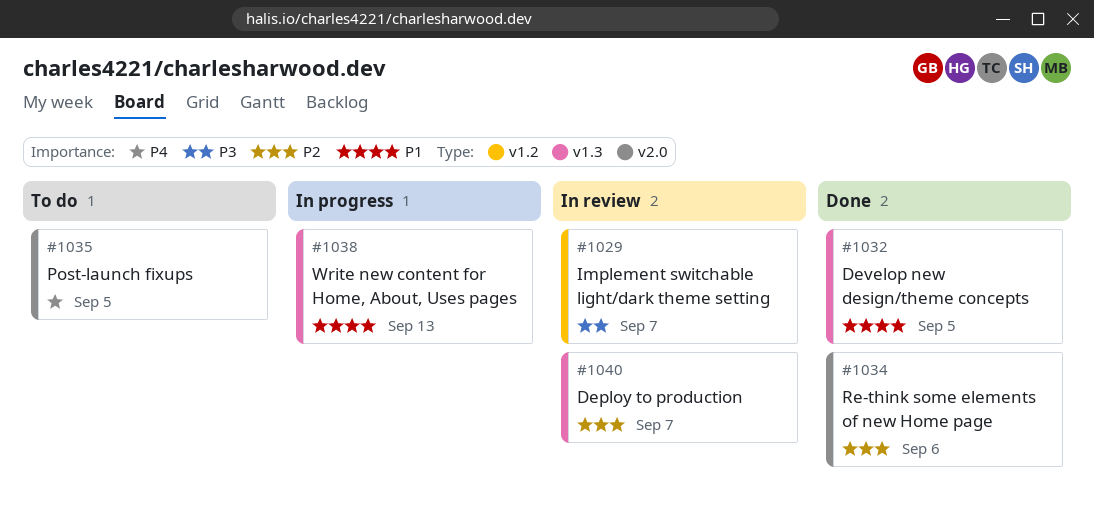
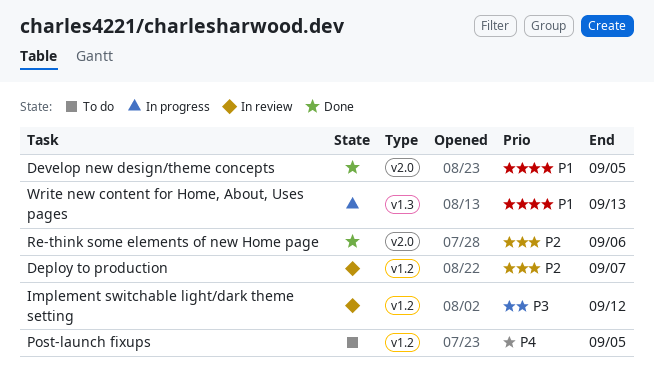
Deploy to production, label: v1.3 -> v1.2
Develop new design/theme concepts, label: v1.3 -> v2.0
Implement switchable light/dark theme setting, due: Sep 7 -> Sep 12
Post-launch fixups, label: v2.0 -> v1.2

